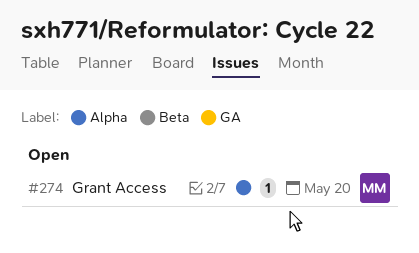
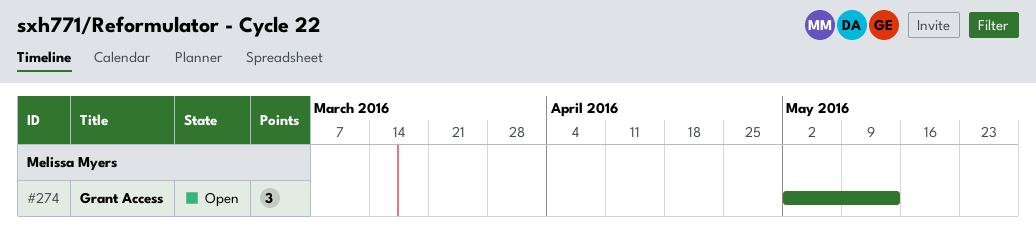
#274, estimate: 1 -> 3
#274, due: May 20 -> May 13

